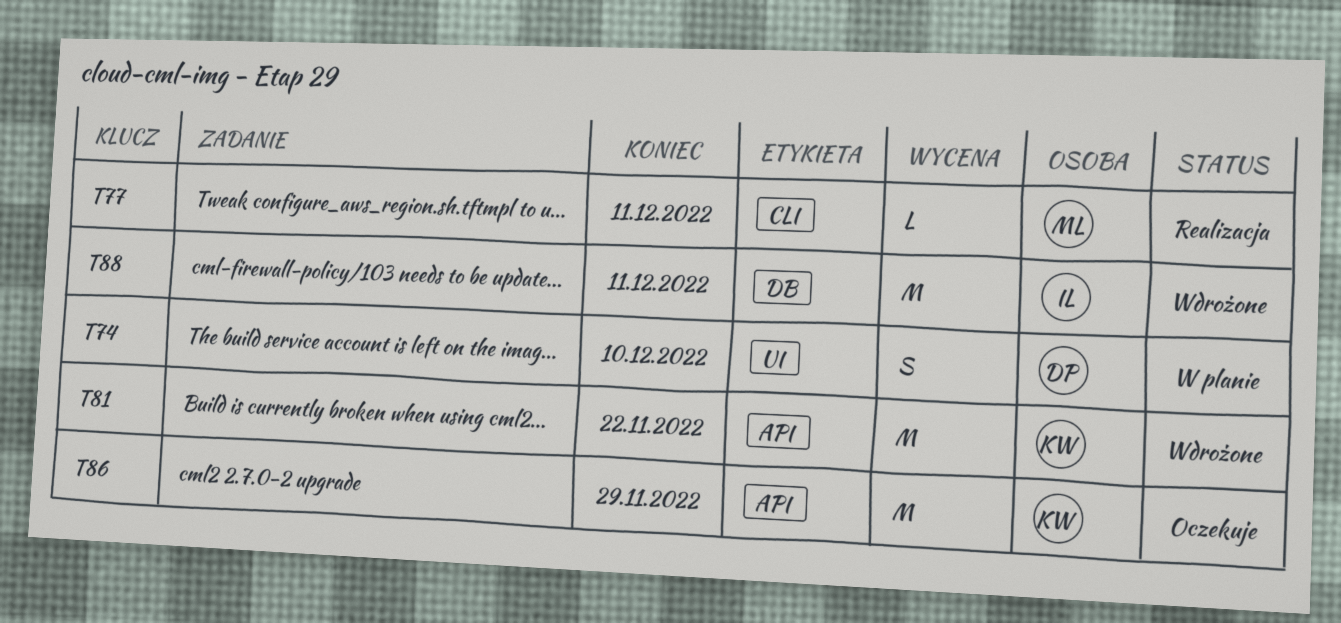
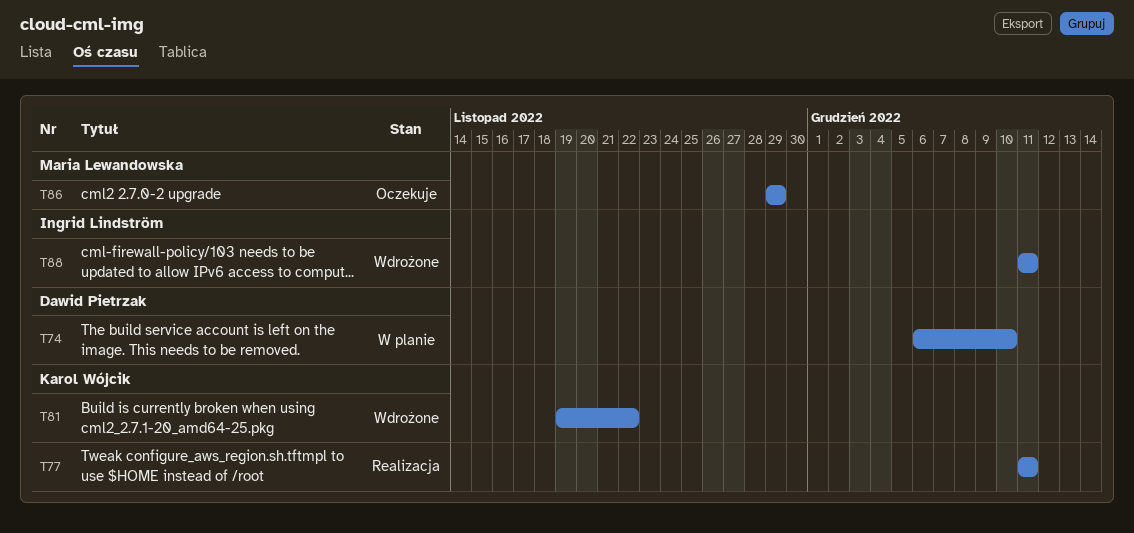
T77, owner: Maria Lewandowska -> Karol Wójcik
T86, owner: Karol Wójcik -> Maria Lewandowska

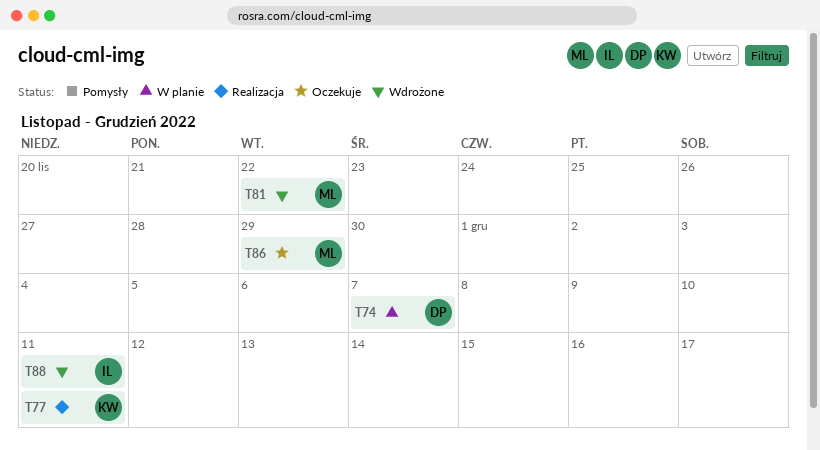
T74, due: Dec 10 -> Dec 7
T81, owner: Karol Wójcik -> Maria Lewandowska

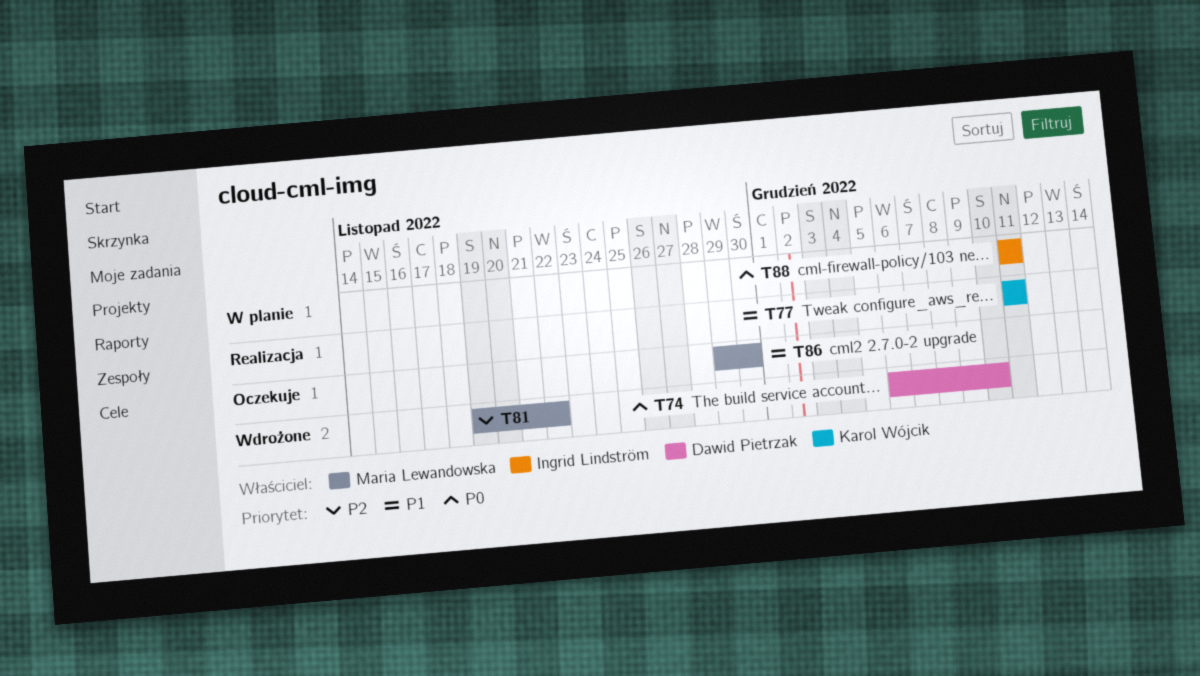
T74, status: W planie -> Wdrożone
T74, due: Dec 7 -> Dec 10
T86, due: Nov 29 -> Nov 30
T88, status: Wdrożone -> W planie

